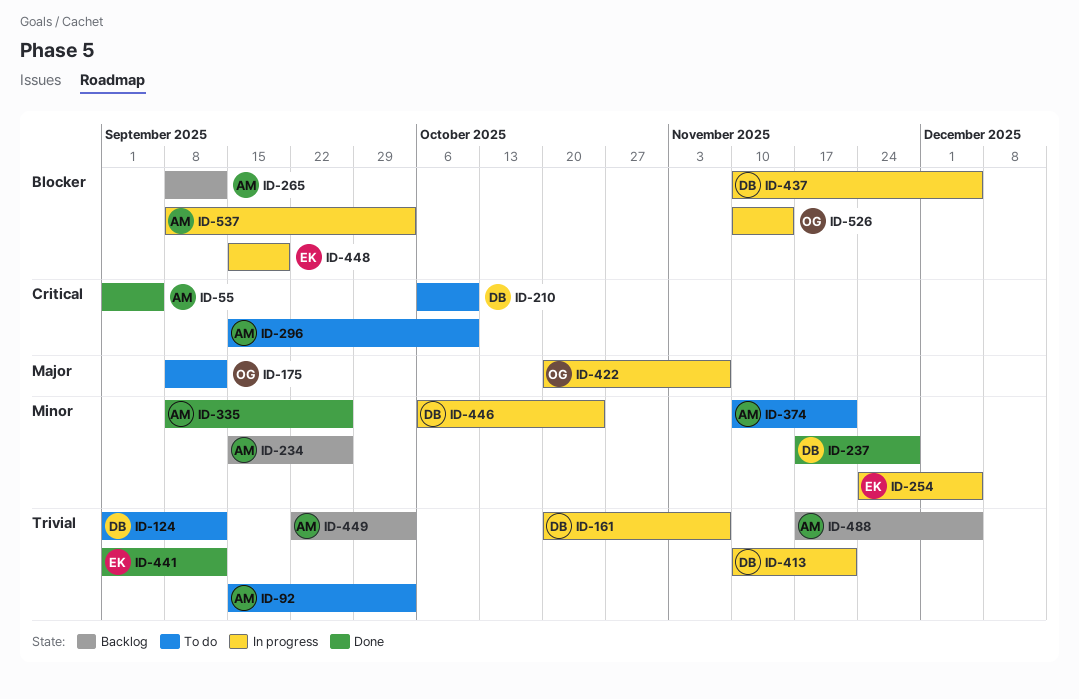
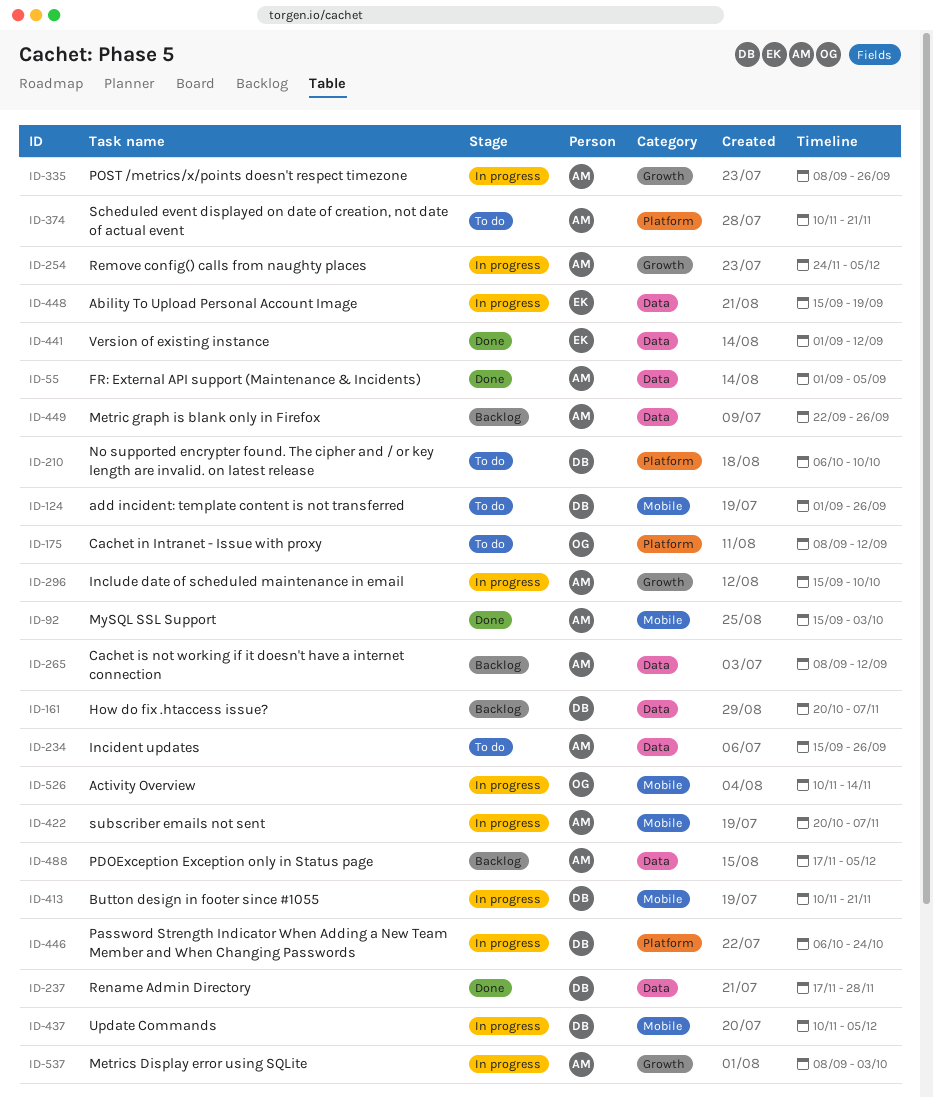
ID-92, status: To do -> Done
ID-124, due: Sep 12 -> Sep 26
ID-161, status: In progress -> Backlog
ID-234, status: Backlog -> To do
ID-254, owner: EK -> AM
ID-296, status: To do -> In progress
ID-335, status: Done -> In progress
ID-422, owner: OG -> AM
ID-449, due: Oct 3 -> Sep 26

